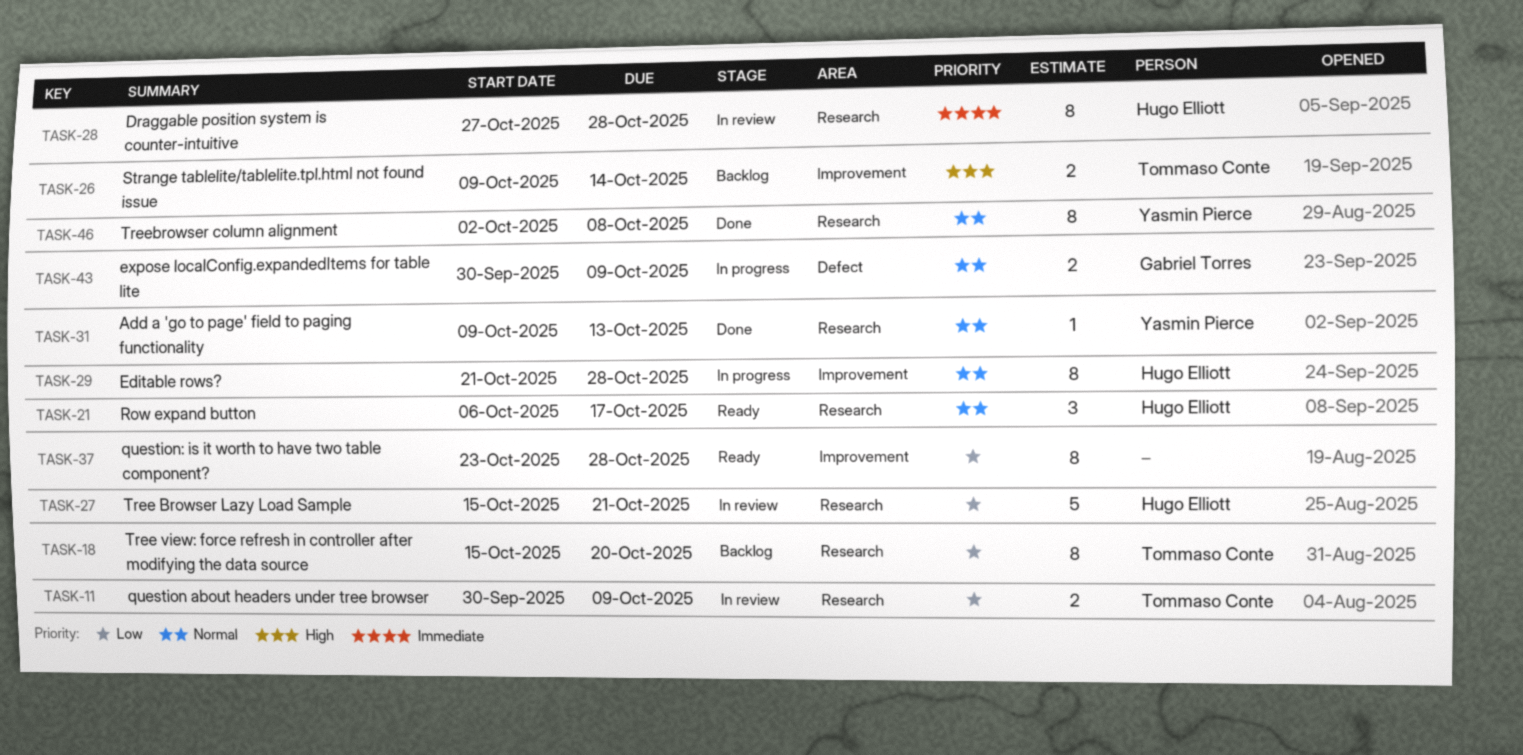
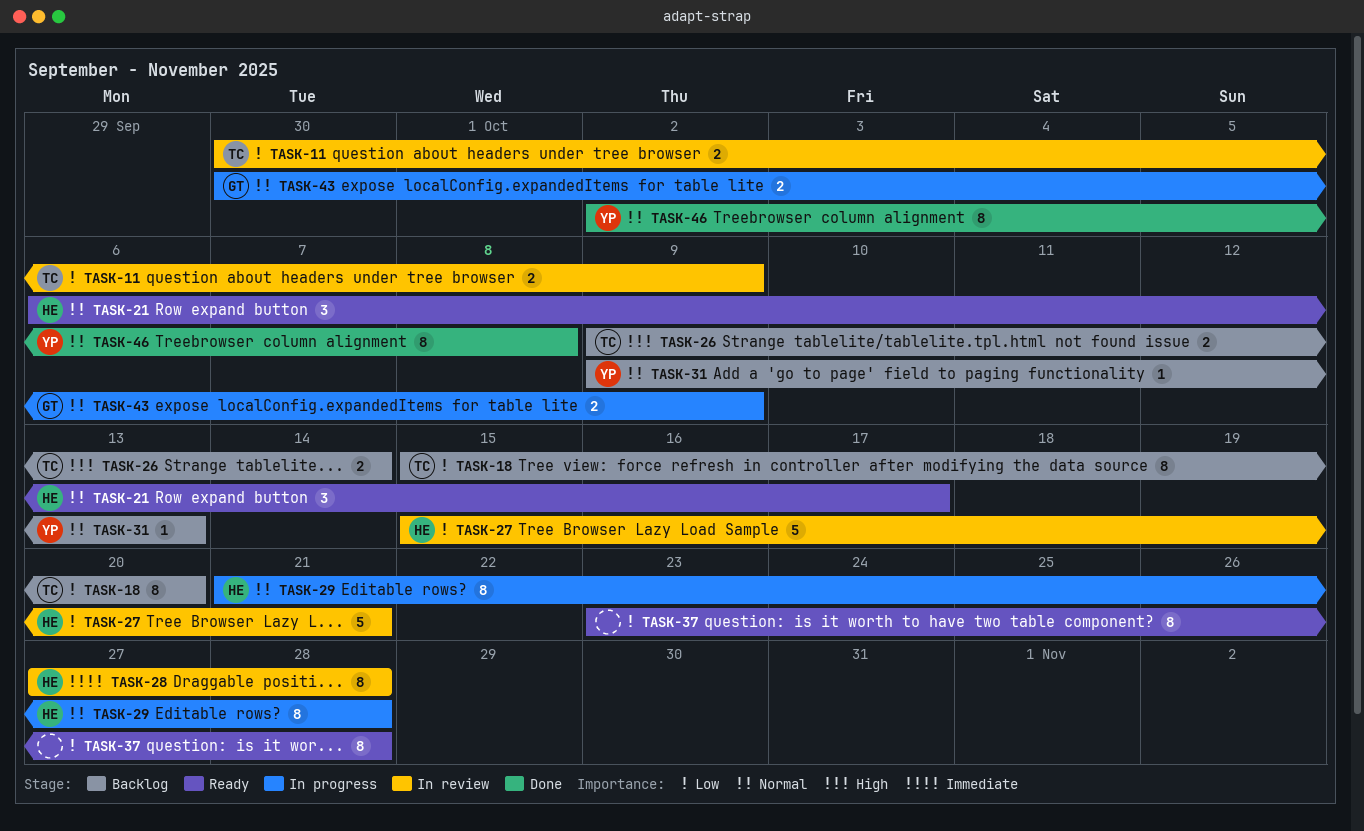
TASK-31, status: Done -> Backlog

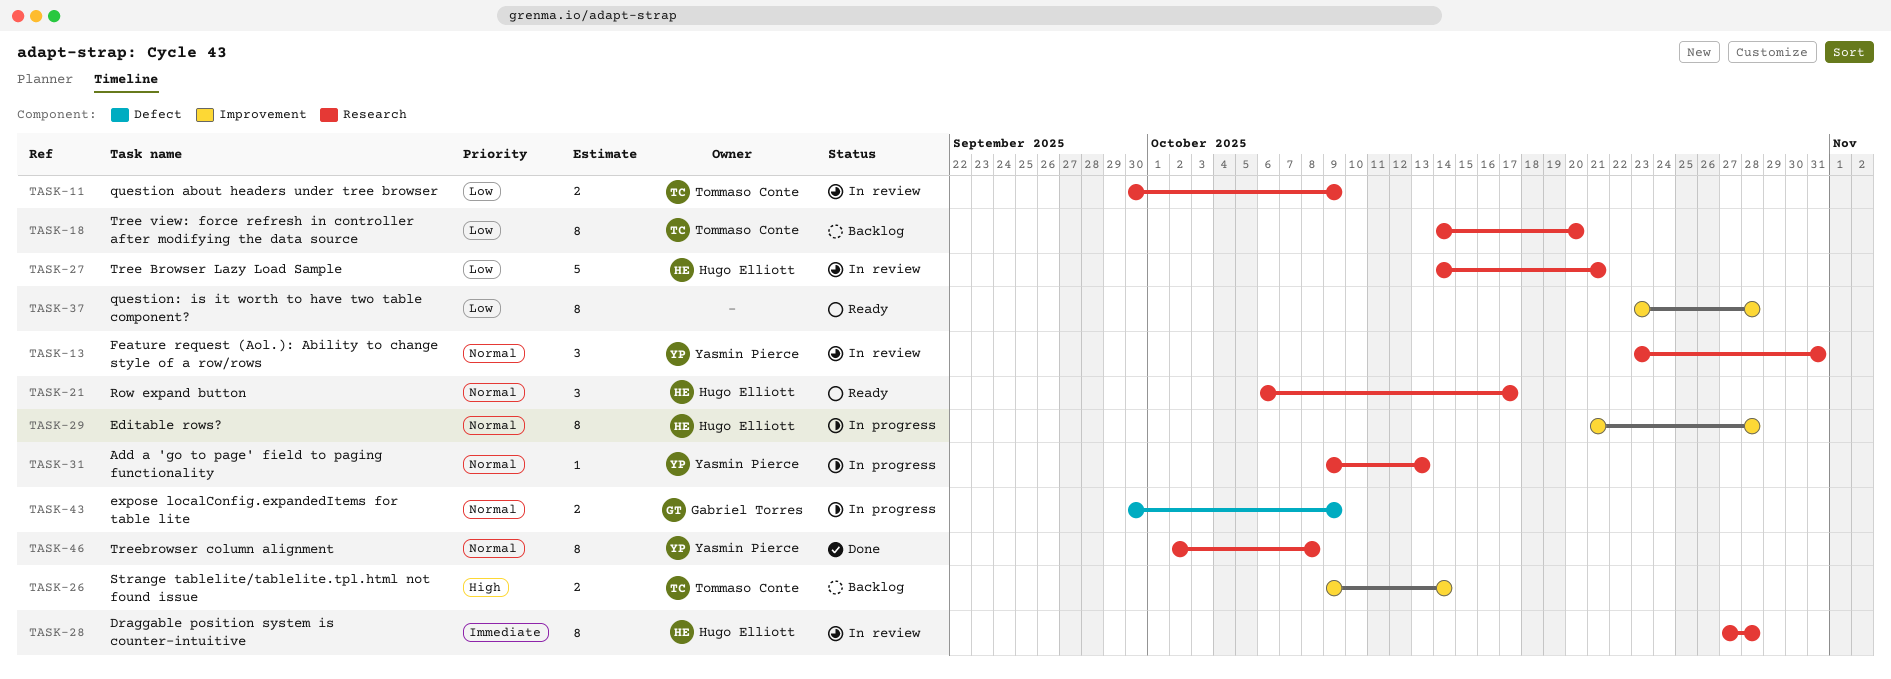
TASK-13: none -> present
TASK-18, start: Oct 15 -> Oct 14
TASK-27, start: Oct 15 -> Oct 14
TASK-31, status: Backlog -> In progress

